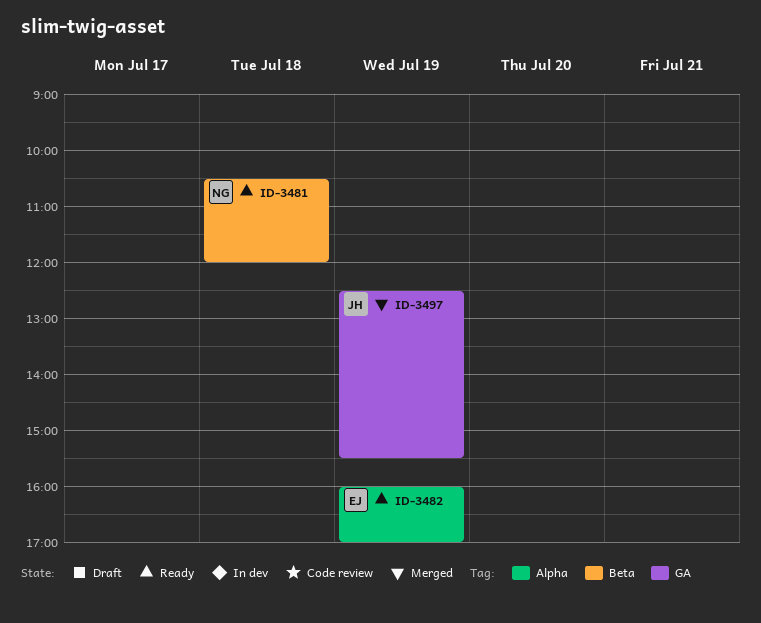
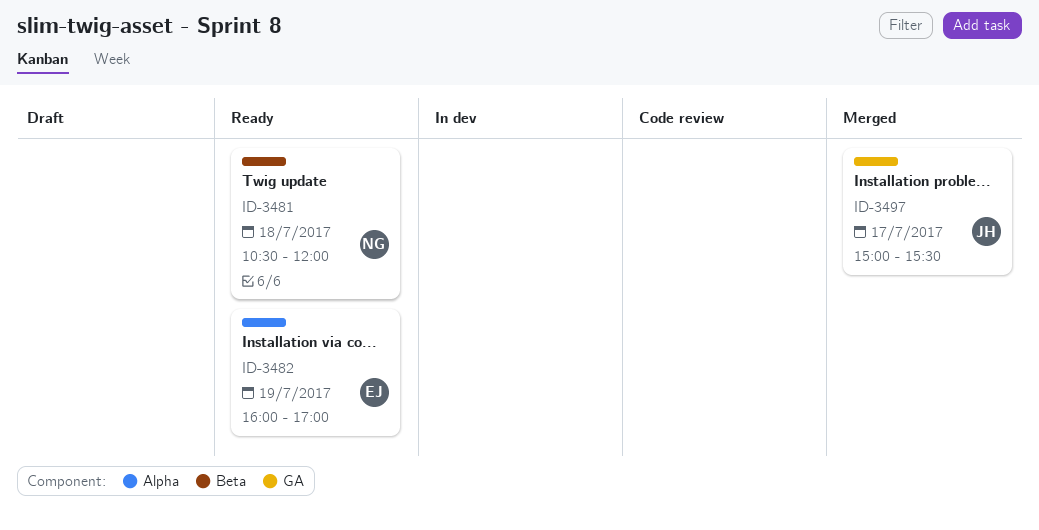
ID-3497, day: Jul 19 -> Jul 17
ID-3497, begins: 12:30 -> 15:00

